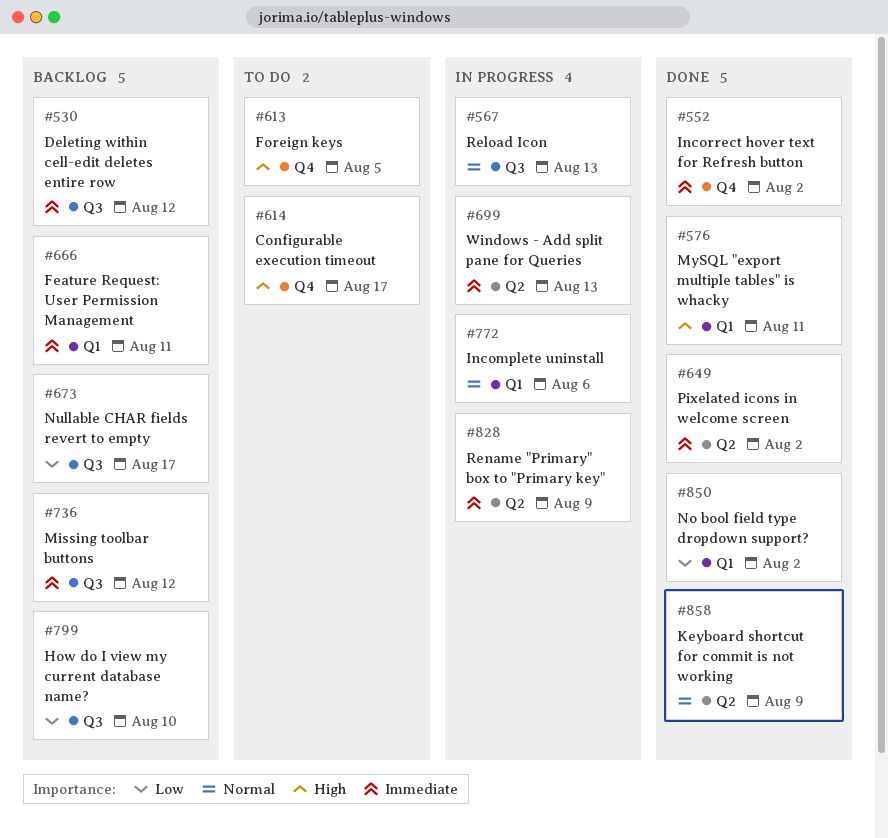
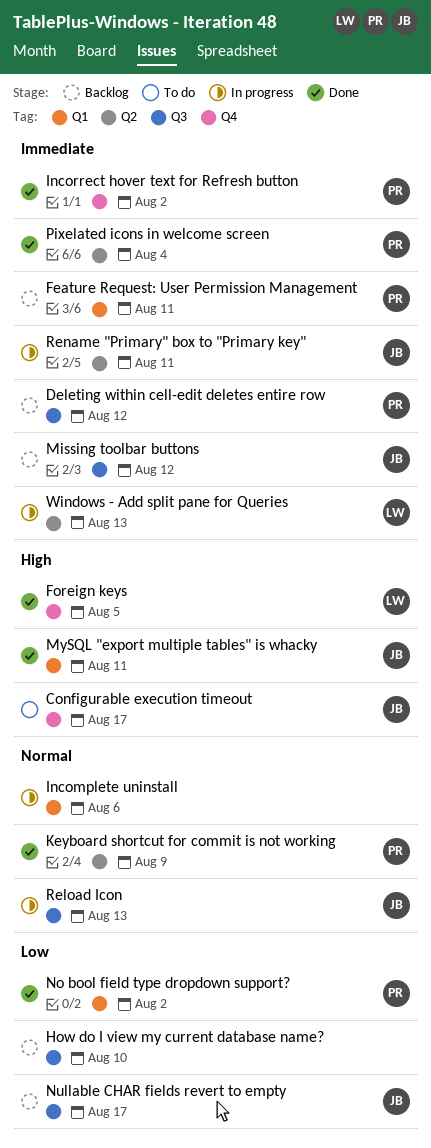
Foreign keys, status: To do -> Done
Pixelated icons in welcome screen, due: Aug 2 -> Aug 4
Rename "Primary" box to "Primary key", due: Aug 9 -> Aug 11

